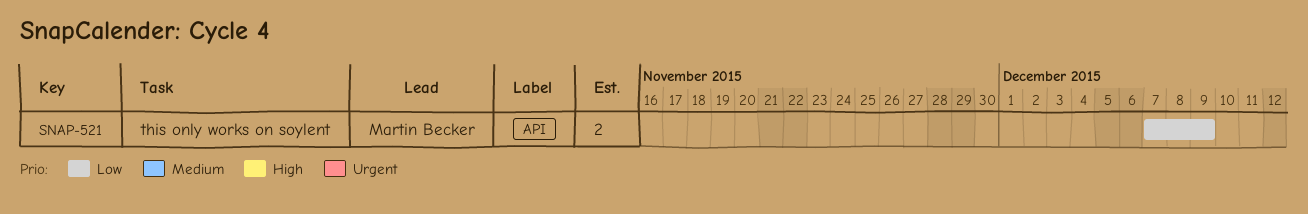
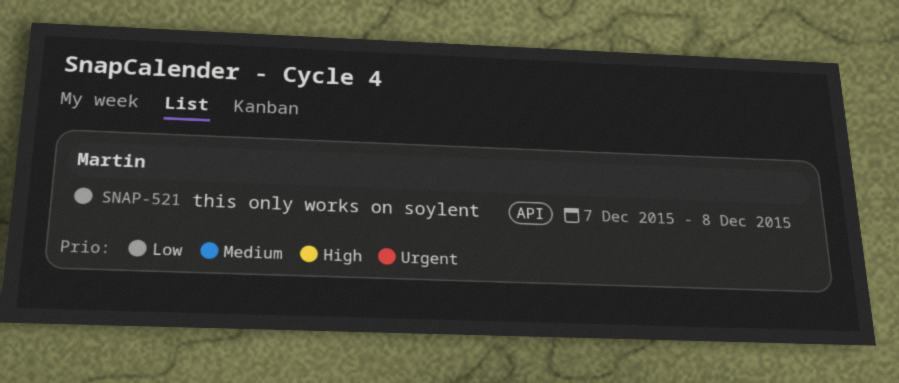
SNAP-521, due: Dec 9 -> Dec 8

